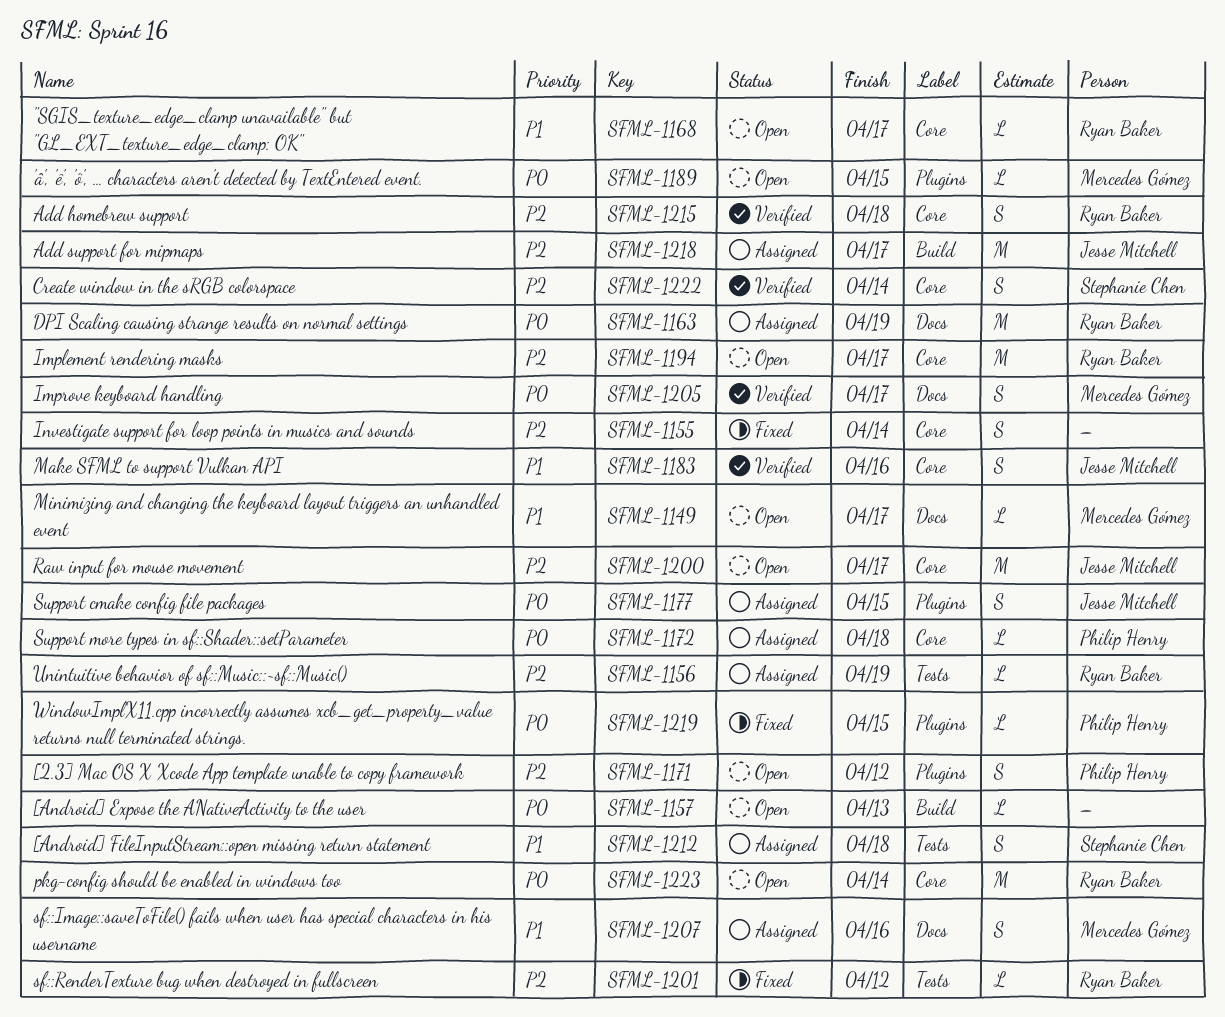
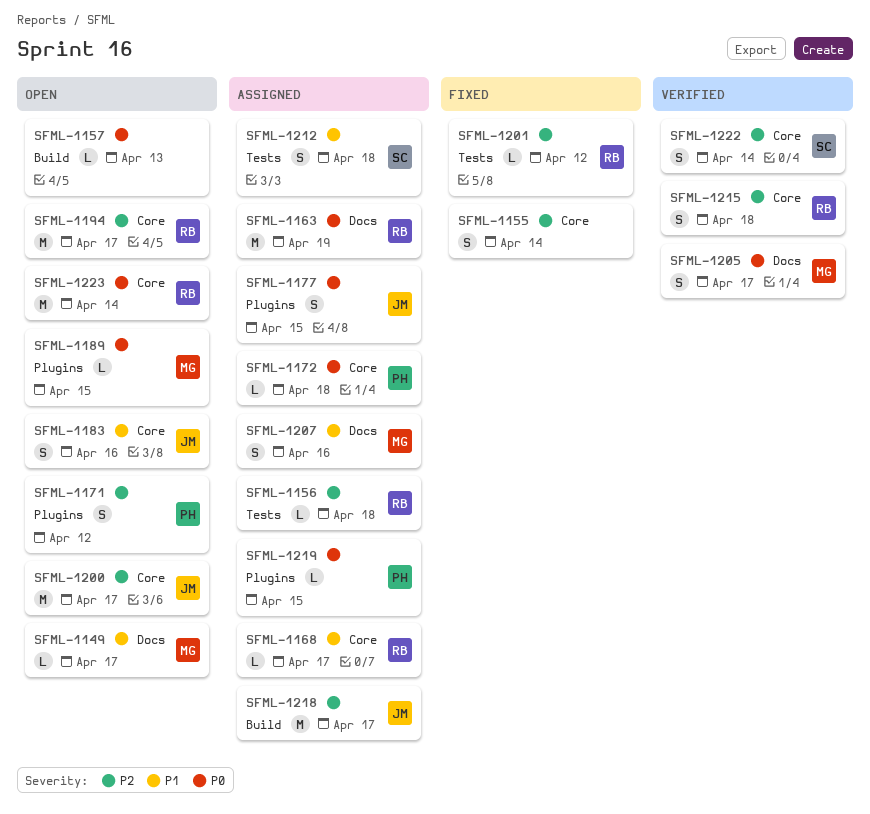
SFML-1156, due: Apr 19 -> Apr 18
SFML-1168, status: Open -> Assigned
SFML-1183, status: Verified -> Open
SFML-1219, status: Fixed -> Assigned

